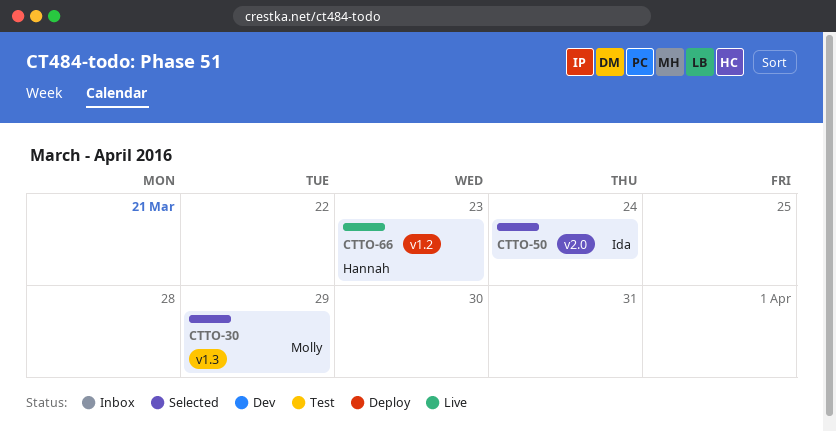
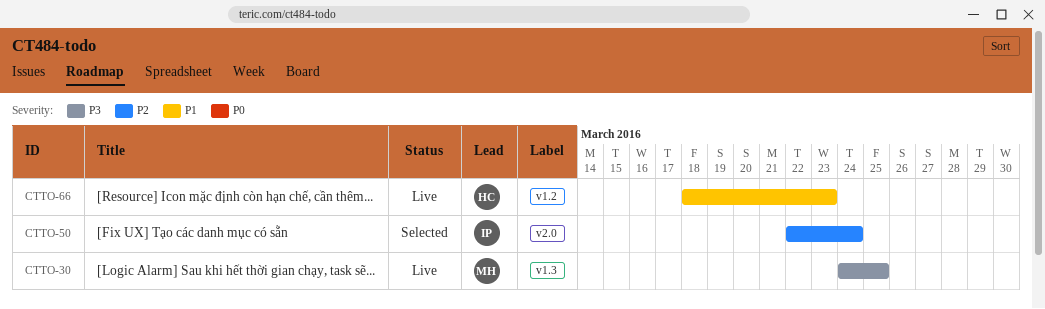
CTTO-30, status: Selected -> Live
CTTO-30, due: Mar 29 -> Mar 25

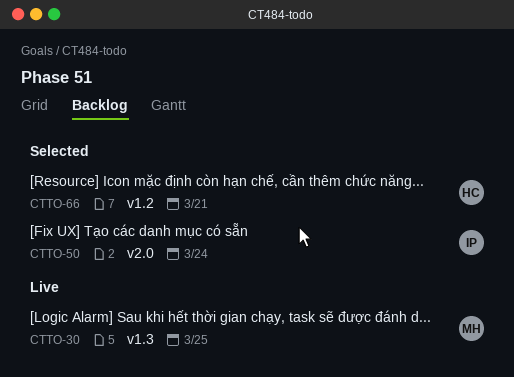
CTTO-66, status: Live -> Selected
CTTO-66, due: Mar 23 -> Mar 21

